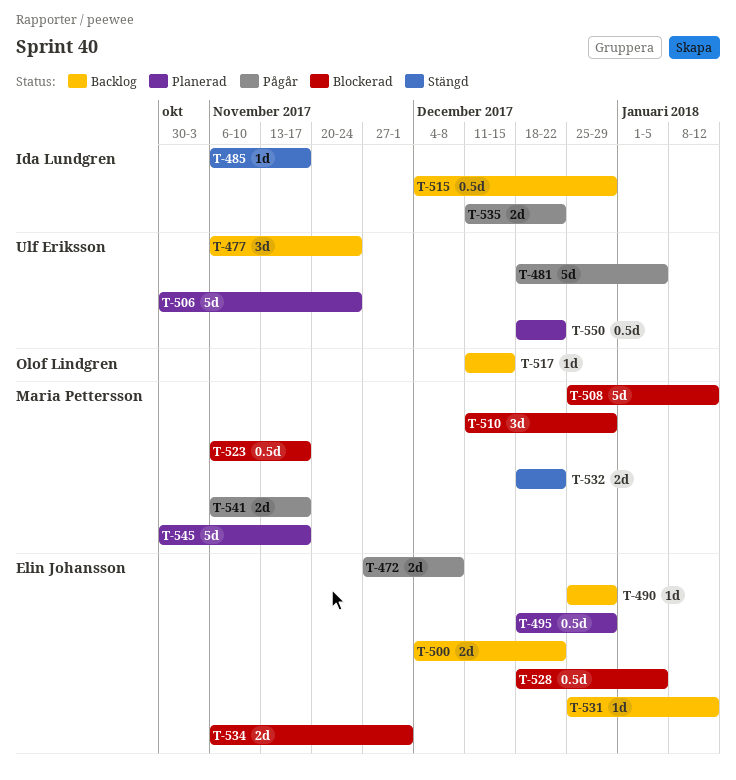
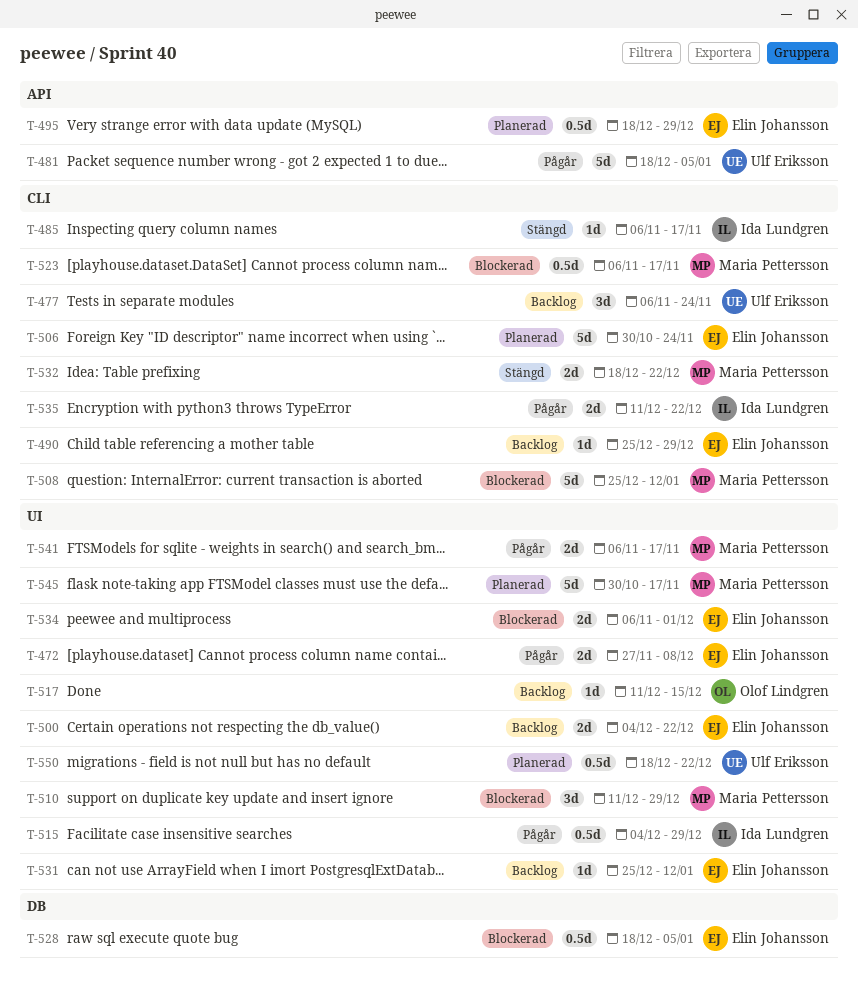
T-506, owner: Ulf Eriksson -> Elin Johansson
T-515, status: Backlog -> Pågår

